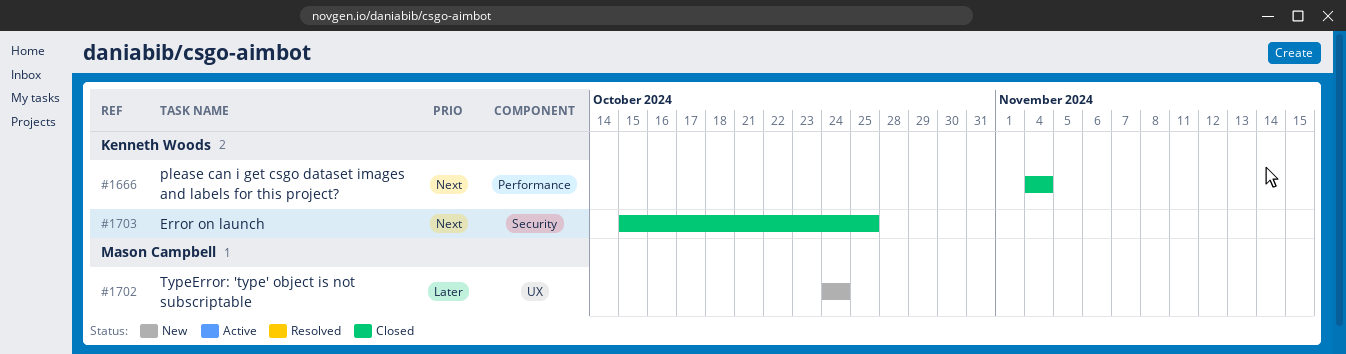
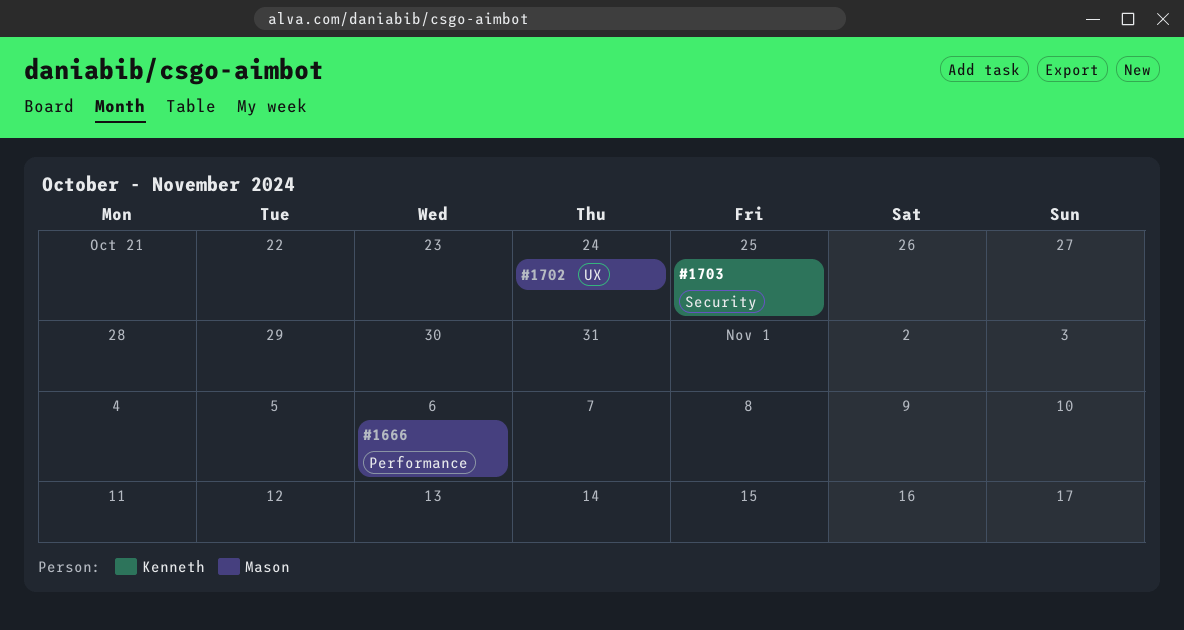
#1666, owner: Kenneth Woods -> Mason Campbell
#1666, due: Nov 4 -> Nov 6

